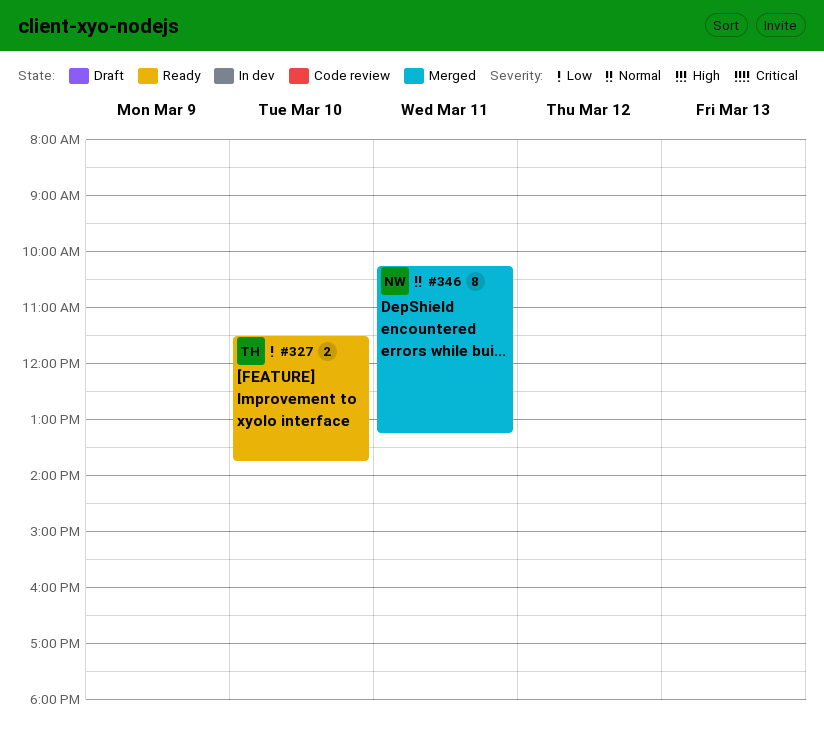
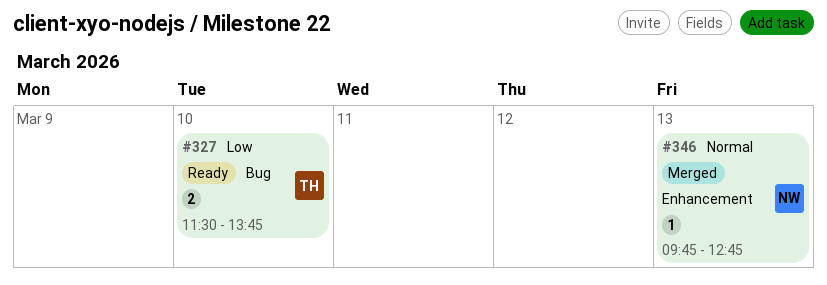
#346, estimate: 8 -> 1
#346, day: Mar 11 -> Mar 13
#346, begins: 10:15 -> 09:45
#346, ends: 13:15 -> 12:45

